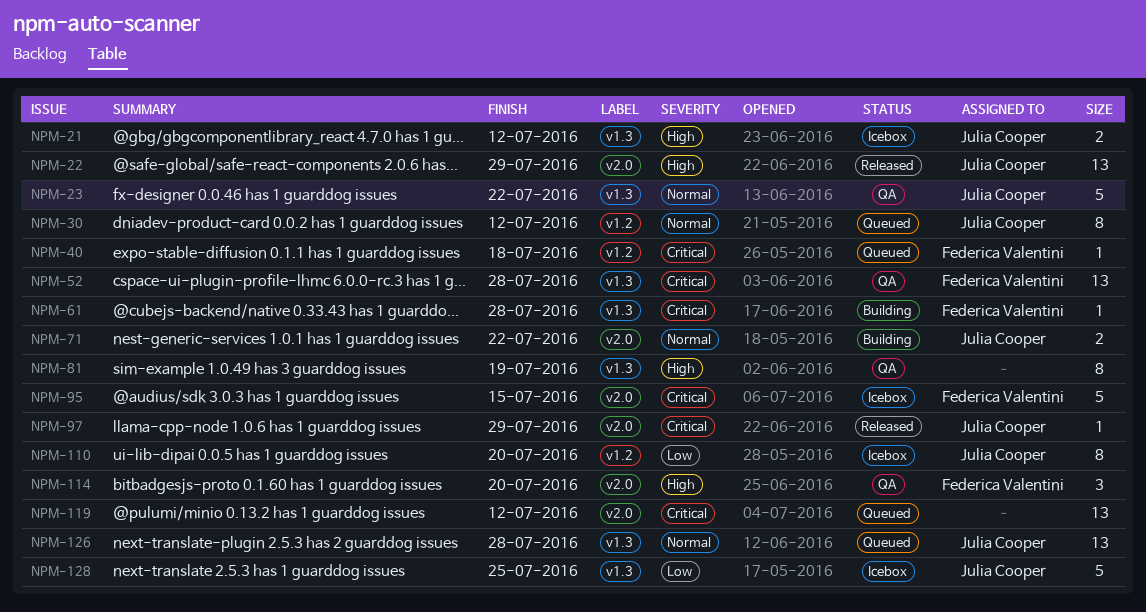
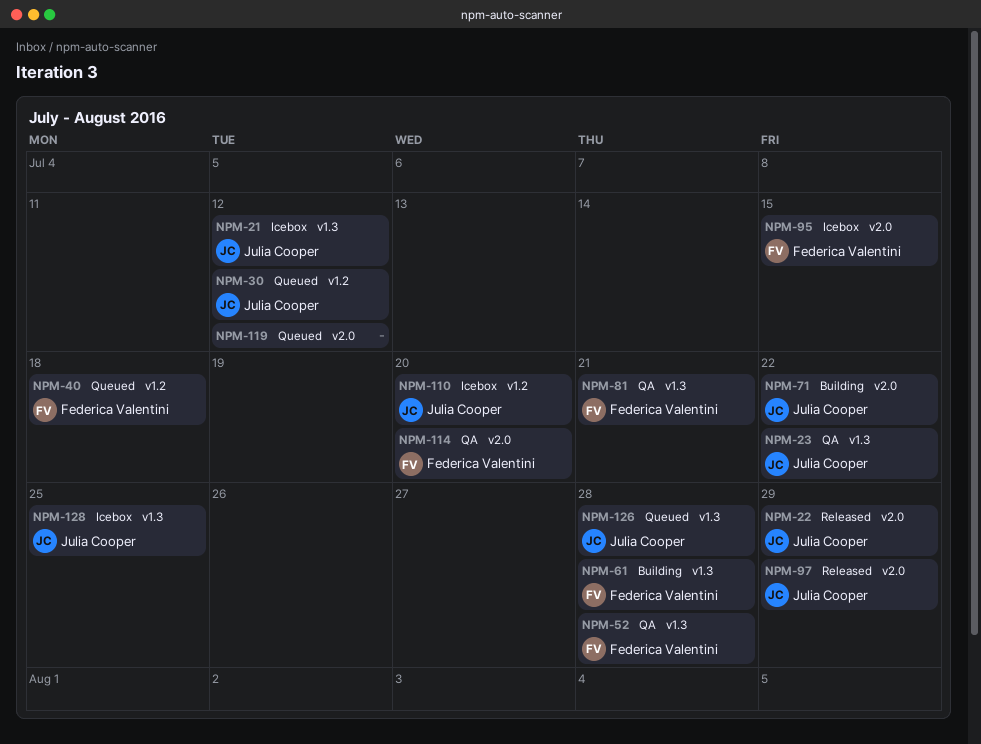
NPM-81, owner: none -> Federica Valentini
NPM-81, due: Jul 19 -> Jul 21

